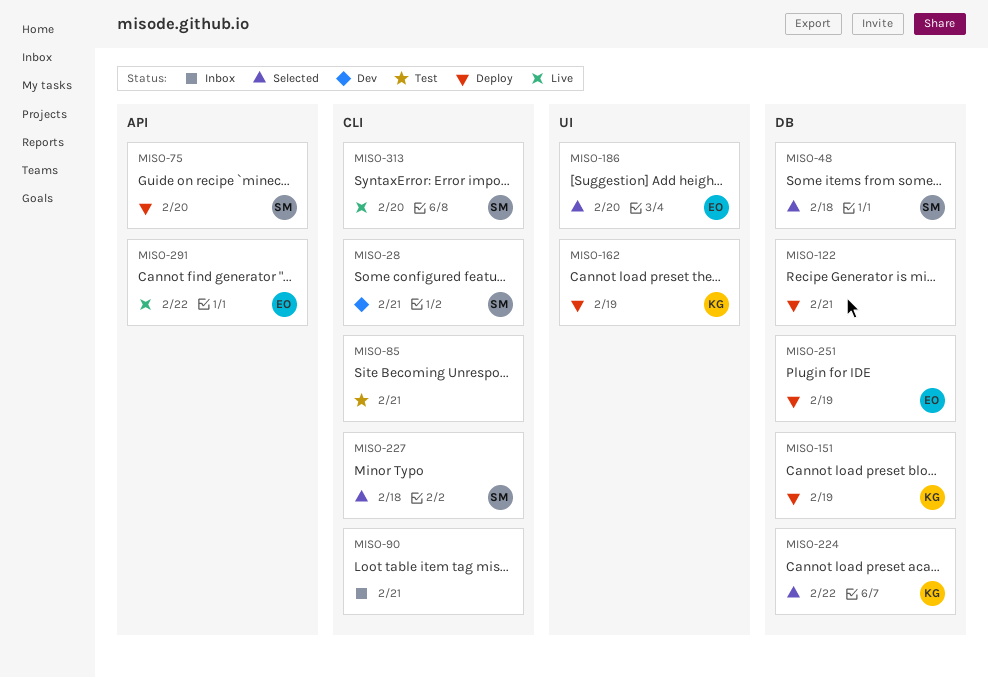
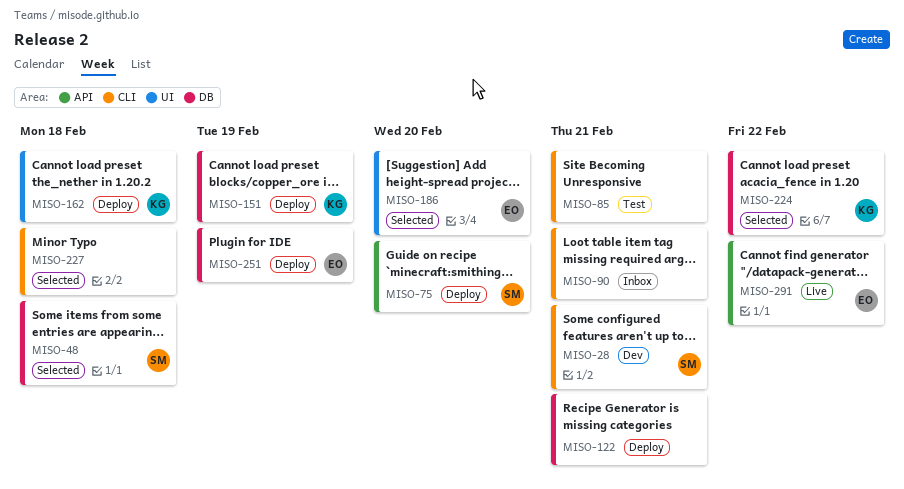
MISO-162, due: Feb 19 -> Feb 18
MISO-227, owner: SM -> none
MISO-313: present -> none

